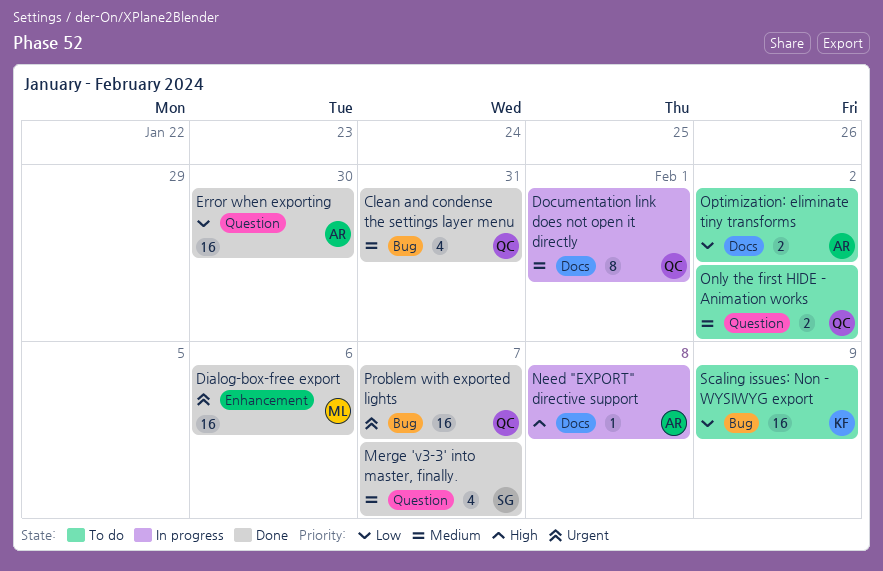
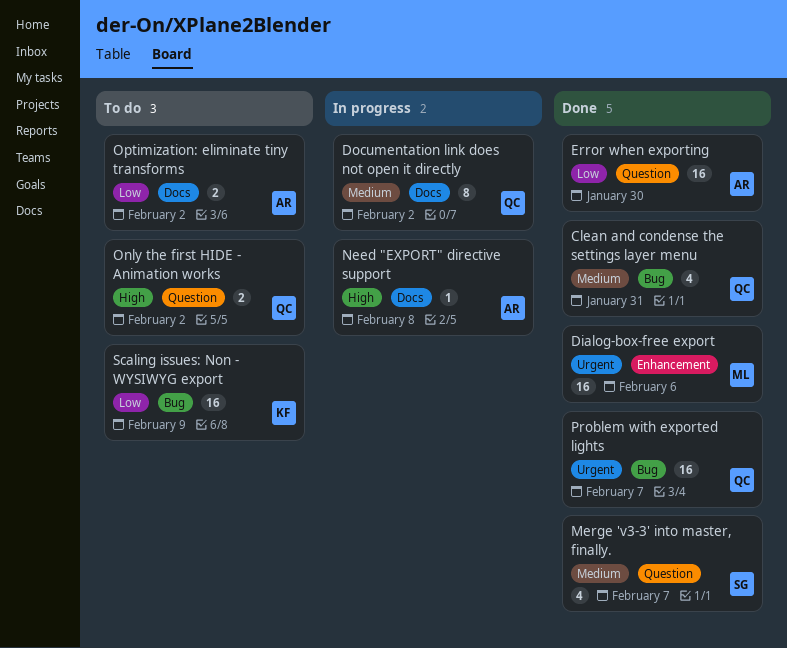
Documentation link does not open it directly, due: Feb 1 -> Feb 2
Only the first HIDE - Animation works, priority: Medium -> High

